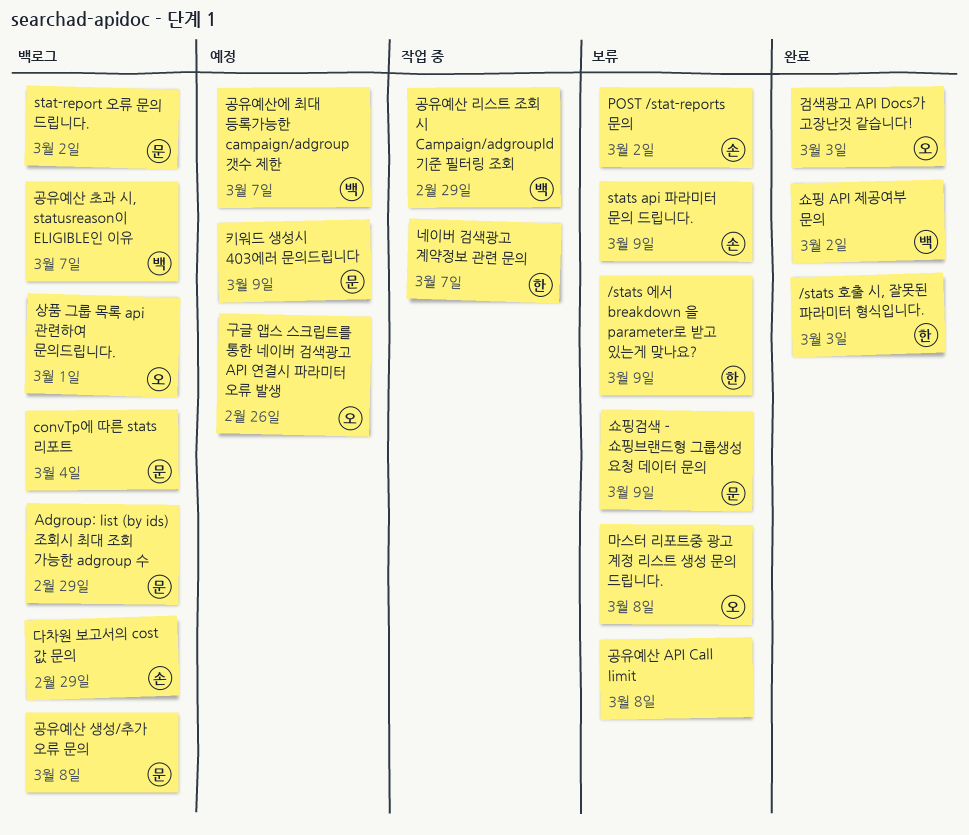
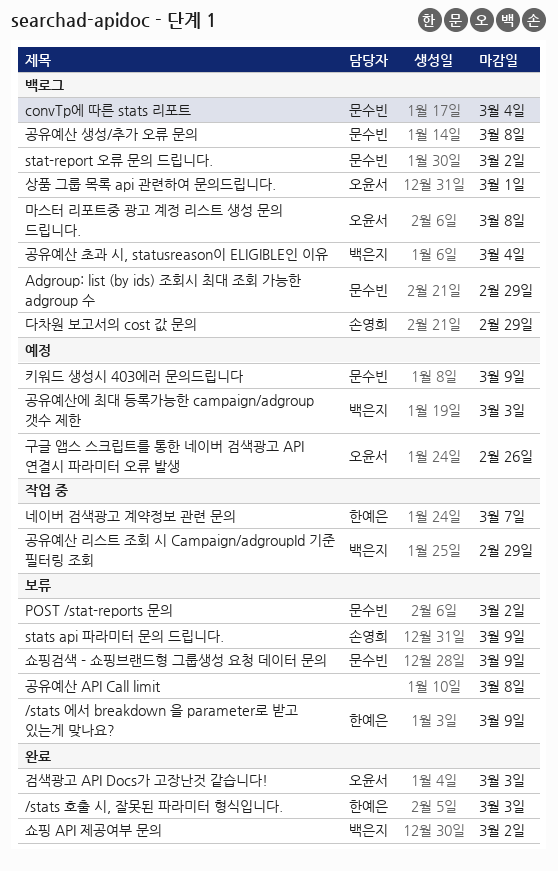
POST /stat-reports 문의, owner: 손영희 -> 문수빈
공유예산 초과 시, statusreason이 ELIGIBLE인 이유, due: Mar 7 -> Mar 4
공유예산에 최대 등록가능한 campaign/adgroup 갯수 제한, due: Mar 7 -> Mar 3
마스터 리포트중 광고 계정 리스트 생성 문의 드립니다., status: 보류 -> 백로그

